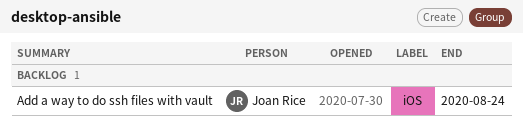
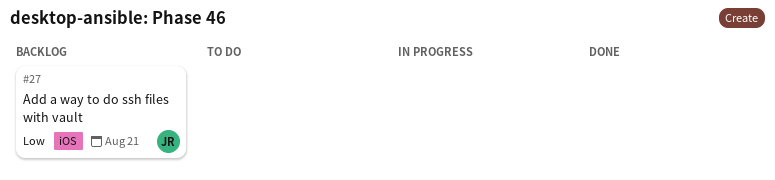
Add a way to do ssh files with vault, due: Aug 24 -> Aug 21

